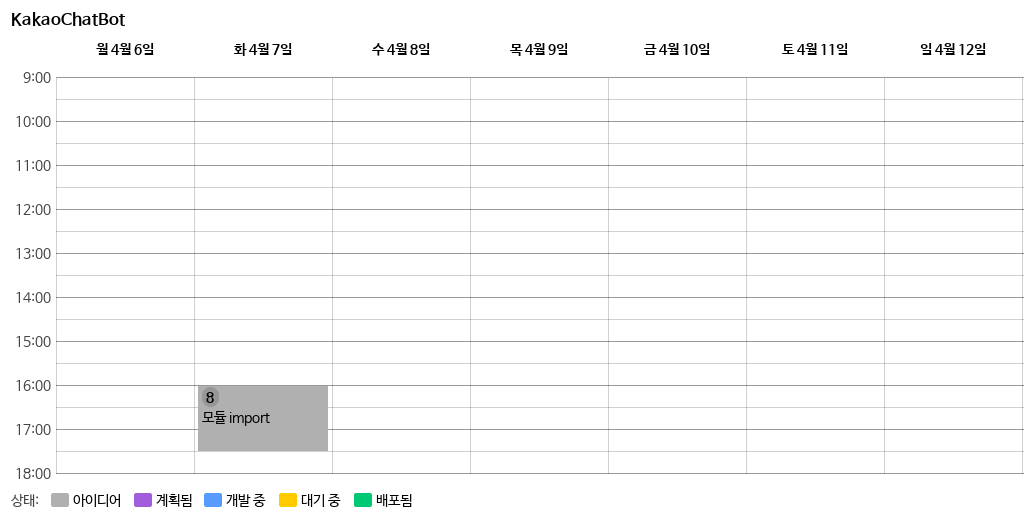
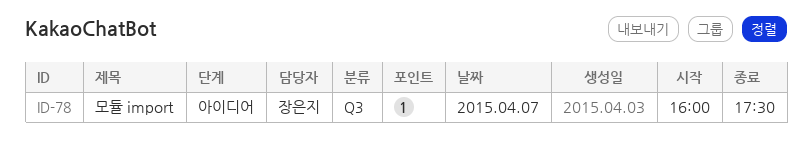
모듈 import, estimate: 8 -> 1

